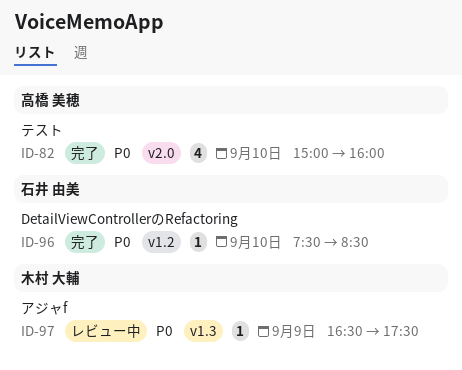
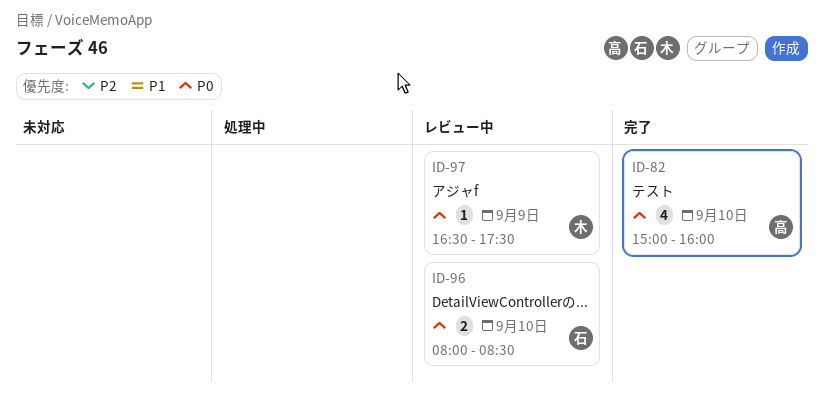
ID-96, status: 完了 -> レビュー中
ID-96, estimate: 1 -> 2
ID-96, begins: 07:30 -> 08:00

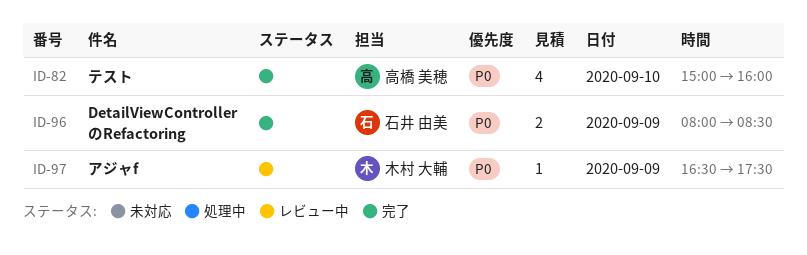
ID-96, status: レビュー中 -> 完了
ID-96, day: Sep 10 -> Sep 9

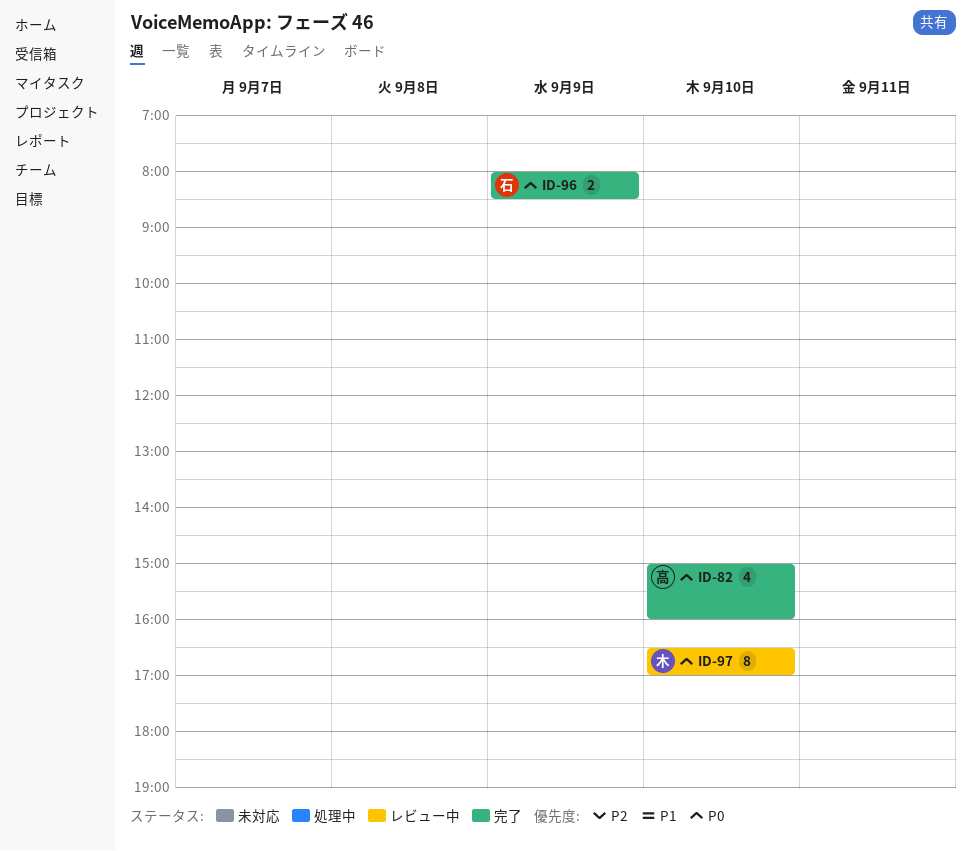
ID-97, estimate: 1 -> 8
ID-97, day: Sep 9 -> Sep 10
ID-97, ends: 17:30 -> 17:00

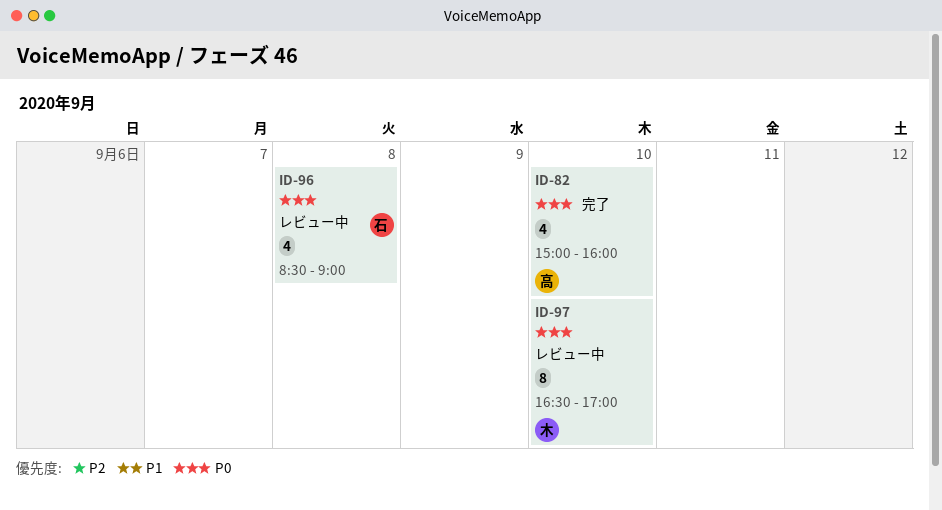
ID-96, status: 完了 -> レビュー中
ID-96, estimate: 2 -> 4
ID-96, day: Sep 9 -> Sep 8
ID-96, begins: 08:00 -> 08:30
ID-96, ends: 08:30 -> 09:00

